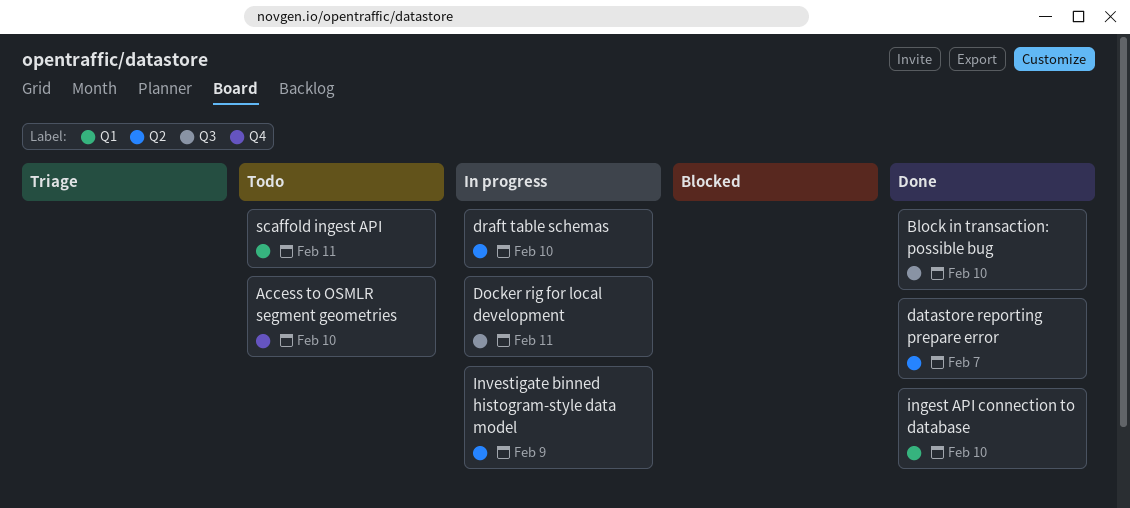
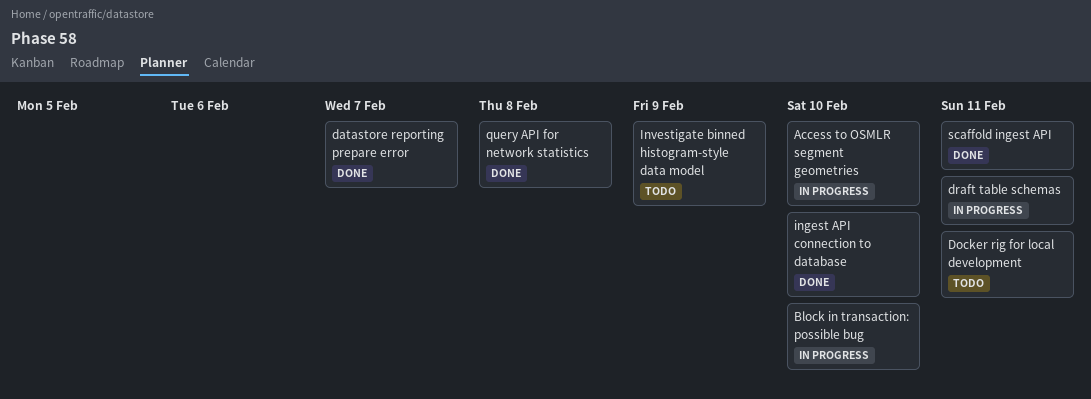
Access to OSMLR segment geometries, status: Todo -> In progress
Block in transaction: possible bug, status: Done -> In progress
Docker rig for local development, status: In progress -> Todo
draft table schemas, due: Feb 10 -> Feb 11
Investigate binned histogram-style data model, status: In progress -> Todo
query API for network statistics: none -> present
scaffold ingest API, status: Todo -> Done

